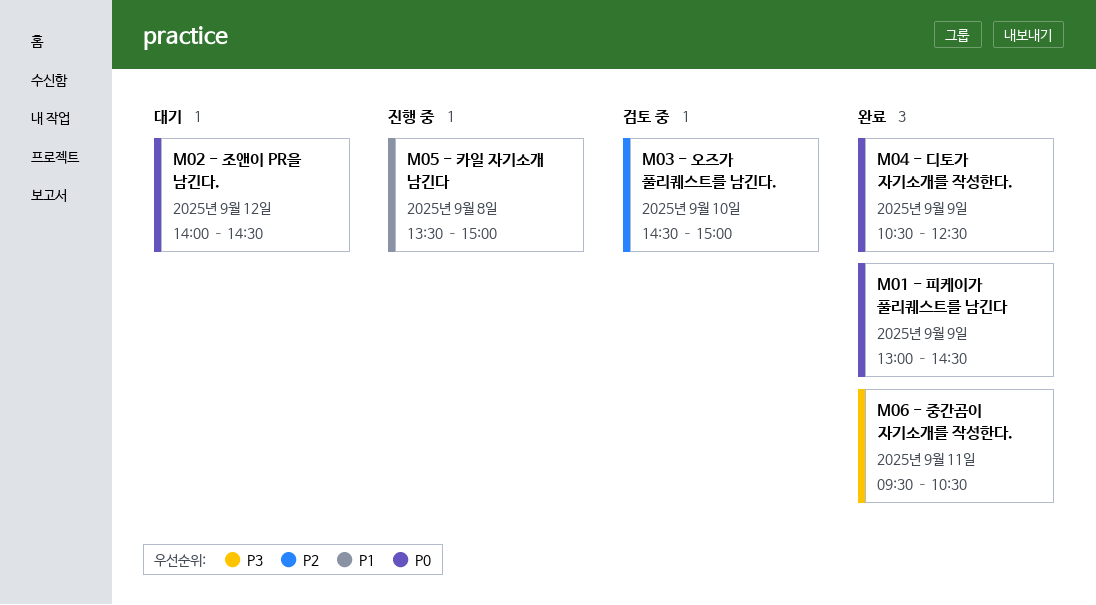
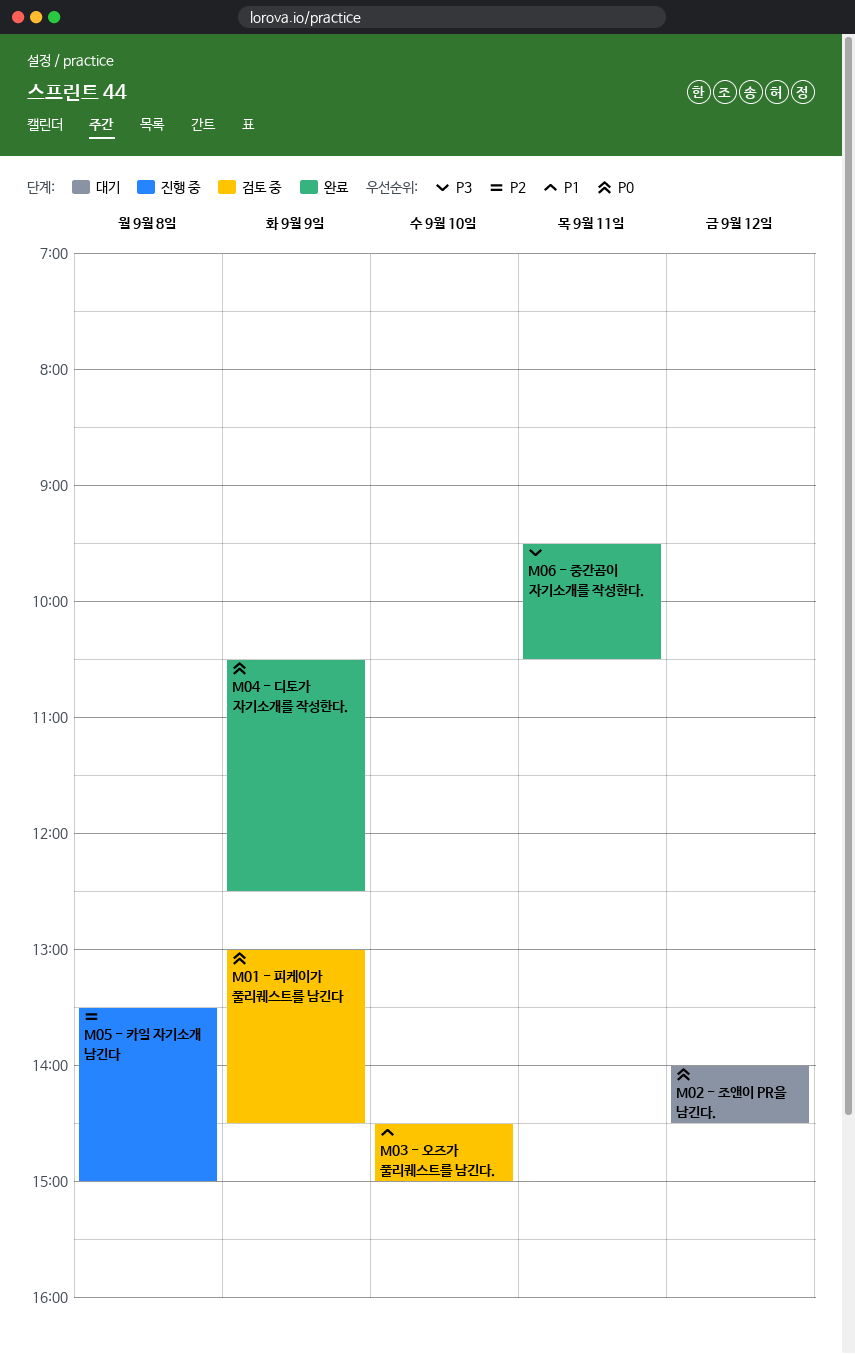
M01 - 피케이가 풀리퀘스트를 남긴다, status: 완료 -> 검토 중
M03 - 오즈가 풀리퀘스트를 남긴다., priority: P2 -> P1
M05 - 카일 자기소개 남긴다, priority: P1 -> P2

